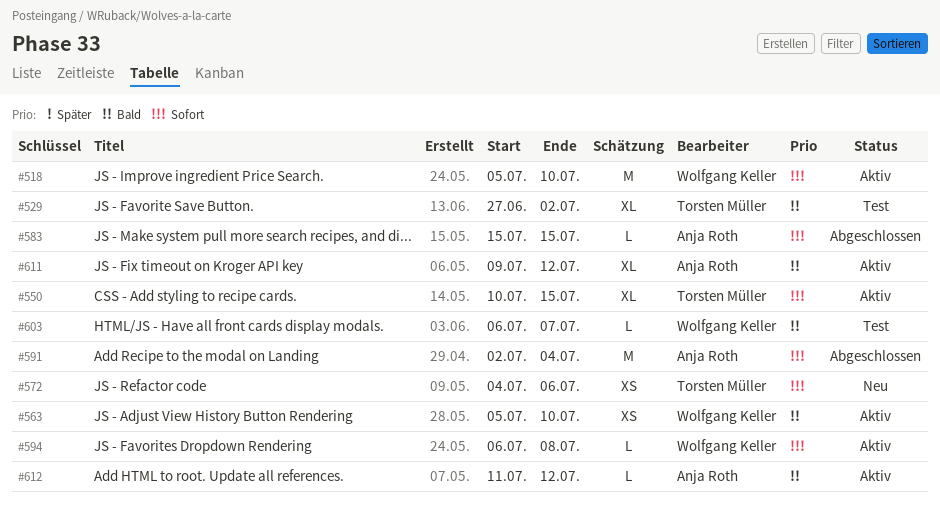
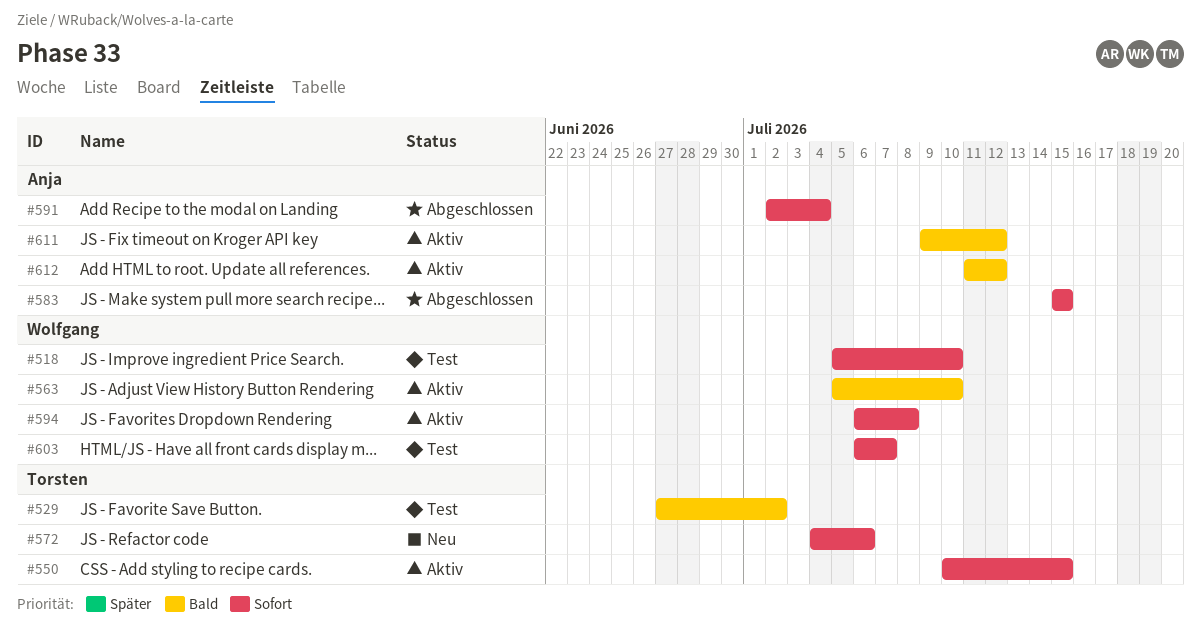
#518, status: Aktiv -> Test
#603, priority: Bald -> Sofort

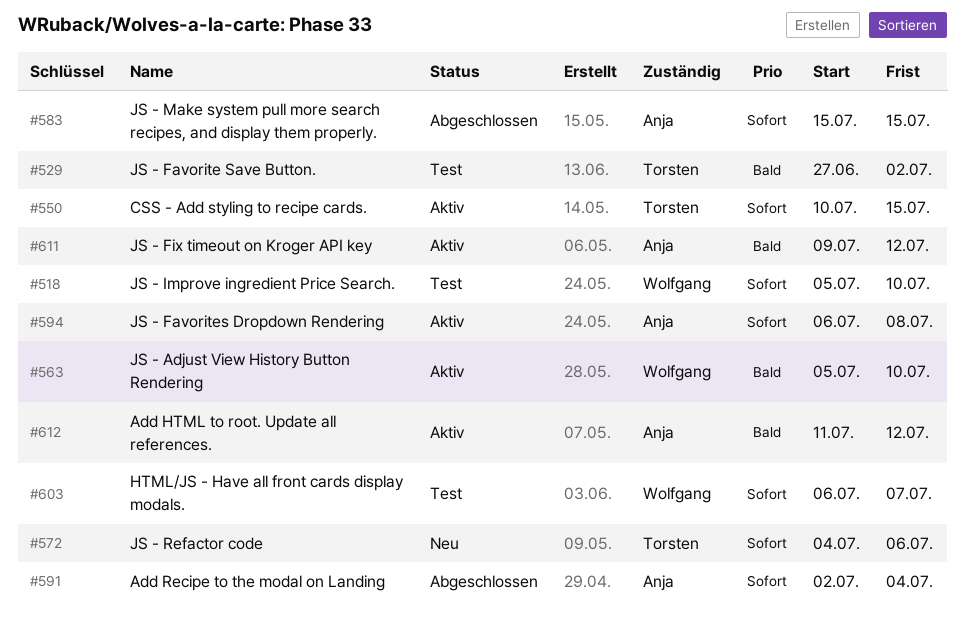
#594, owner: Wolfgang -> Anja

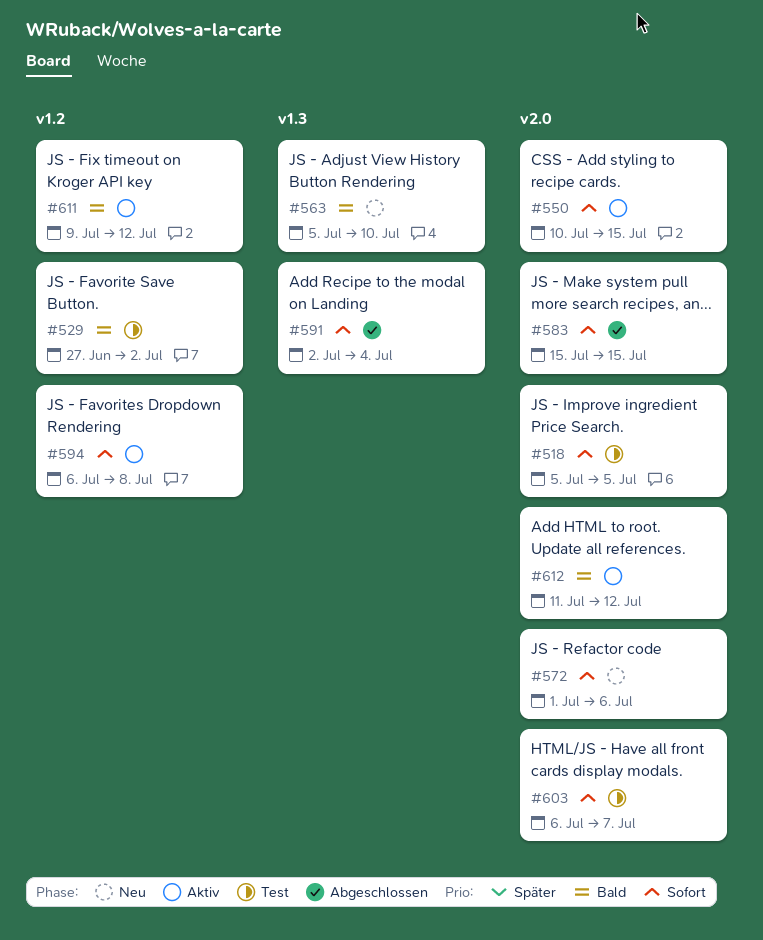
#518, due: Jul 10 -> Jul 5
#563, status: Aktiv -> Neu
#572, start: Jul 4 -> Jul 1

